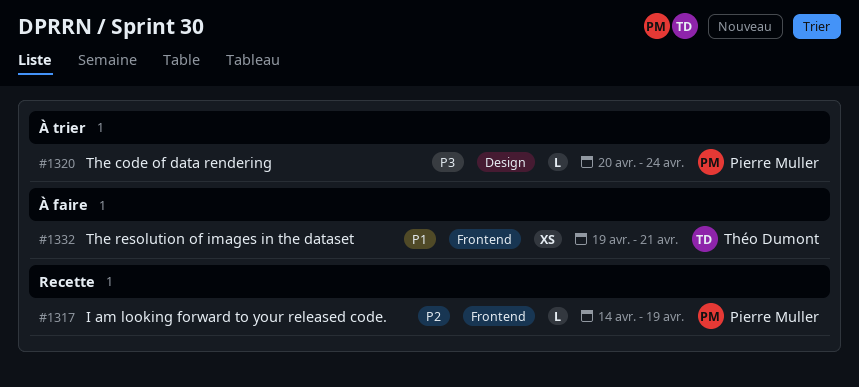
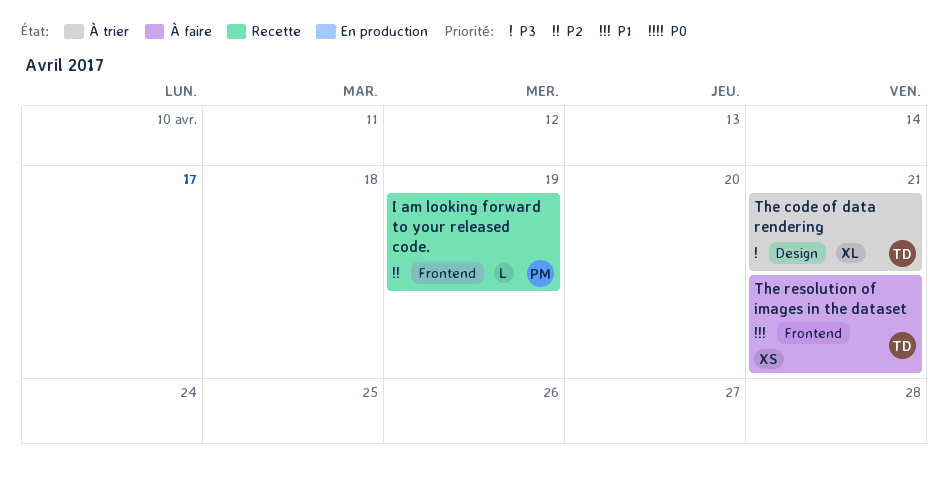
The code of data rendering, owner: Pierre Muller -> Théo Dumont
The code of data rendering, estimate: L -> XL
The code of data rendering, due: Apr 24 -> Apr 21

